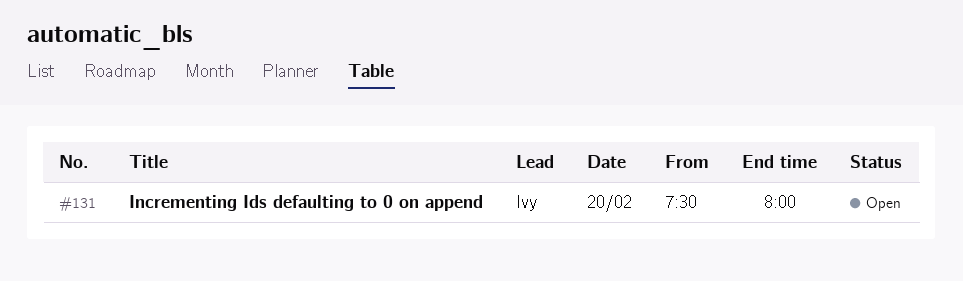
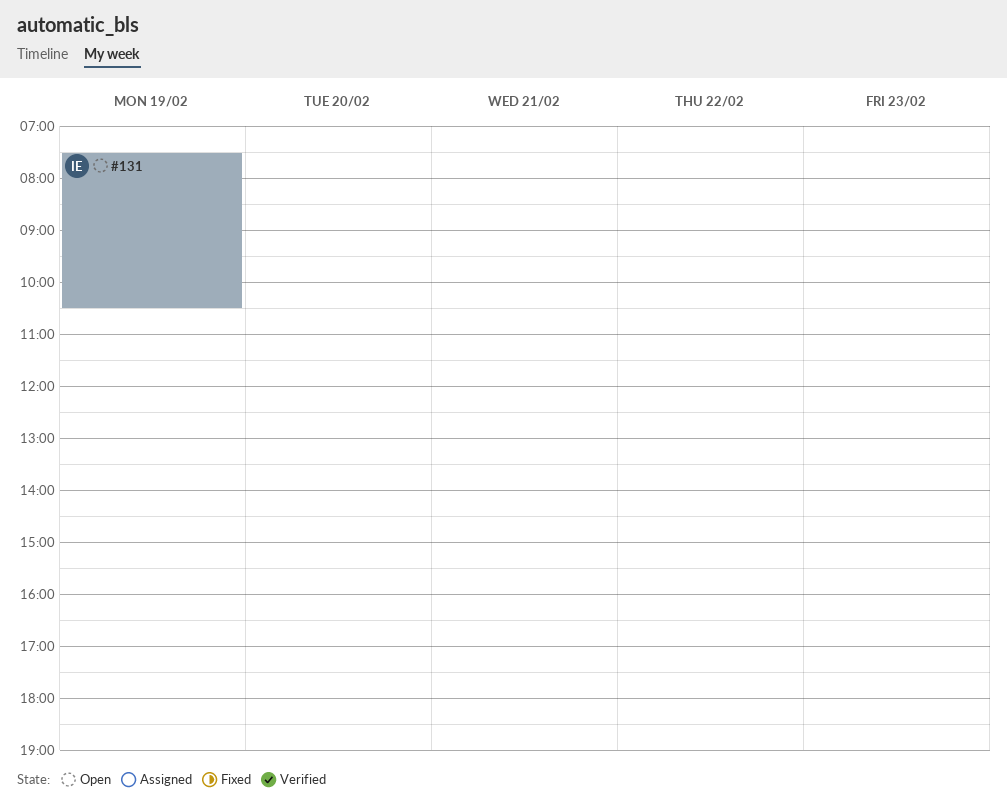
#131, day: Feb 20 -> Feb 19
#131, ends: 08:00 -> 10:30

